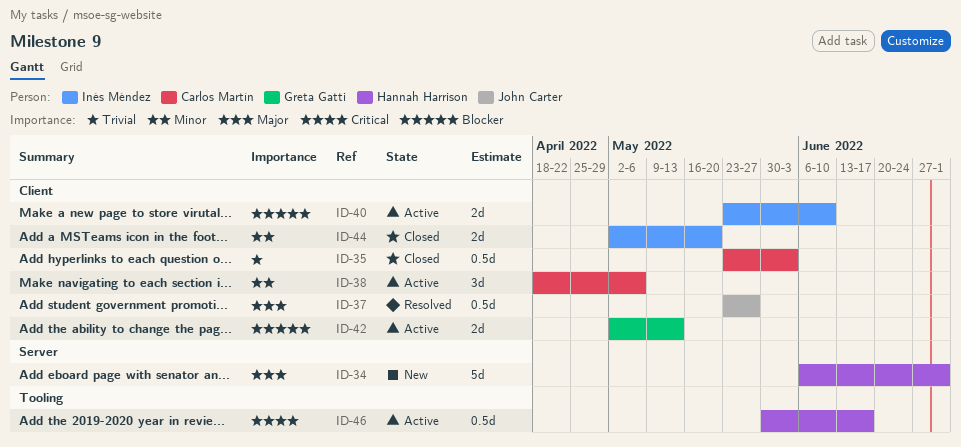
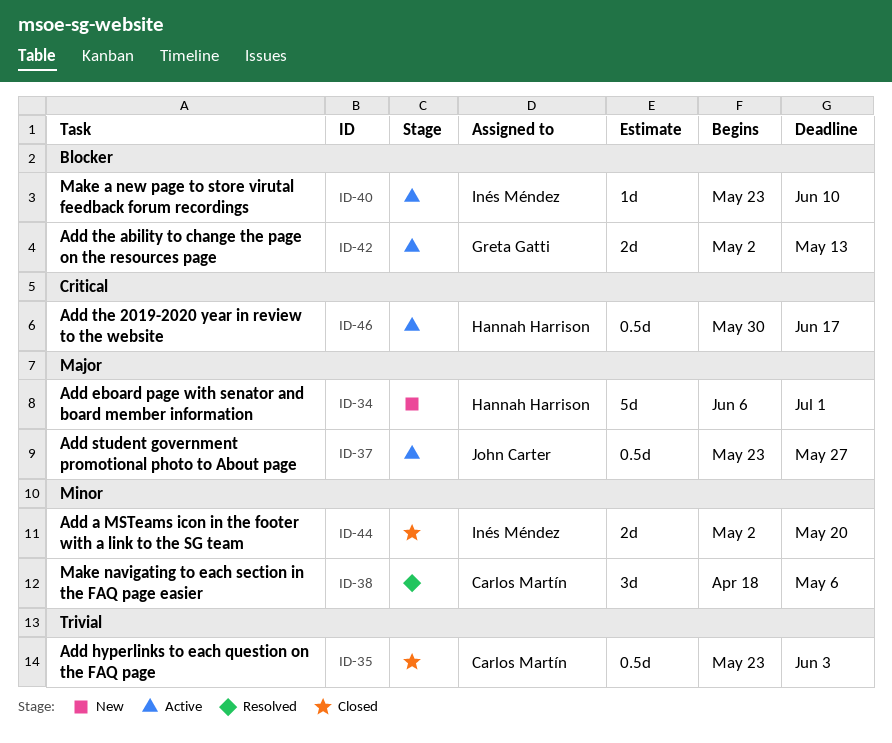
ID-37, status: Resolved -> Active
ID-38, status: Active -> Resolved
ID-40, estimate: 2d -> 1d

